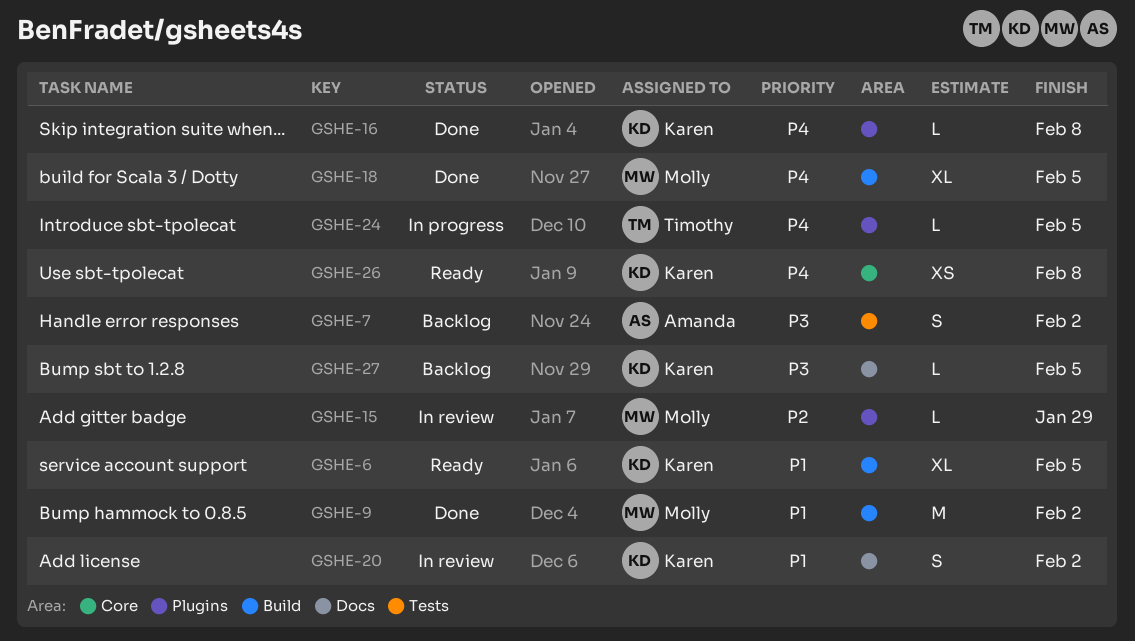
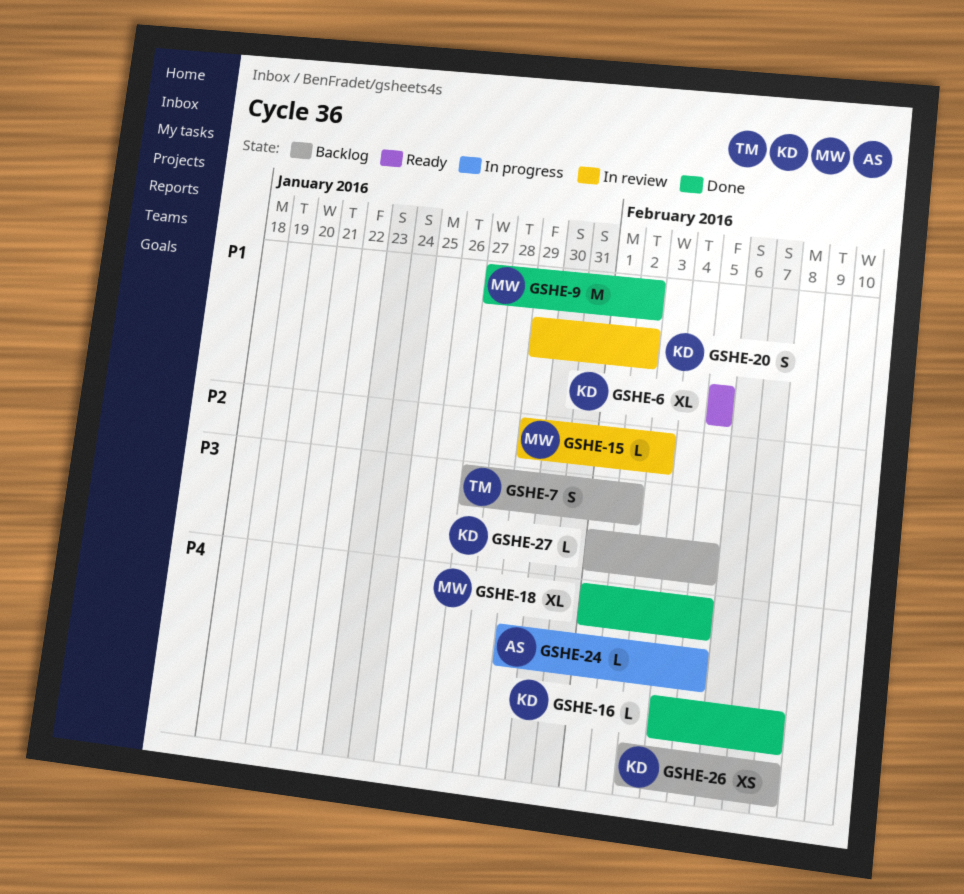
GSHE-7, owner: Amanda -> Timothy
GSHE-15, due: Jan 29 -> Feb 3
GSHE-24, owner: Timothy -> Amanda
GSHE-26, status: Ready -> Backlog

